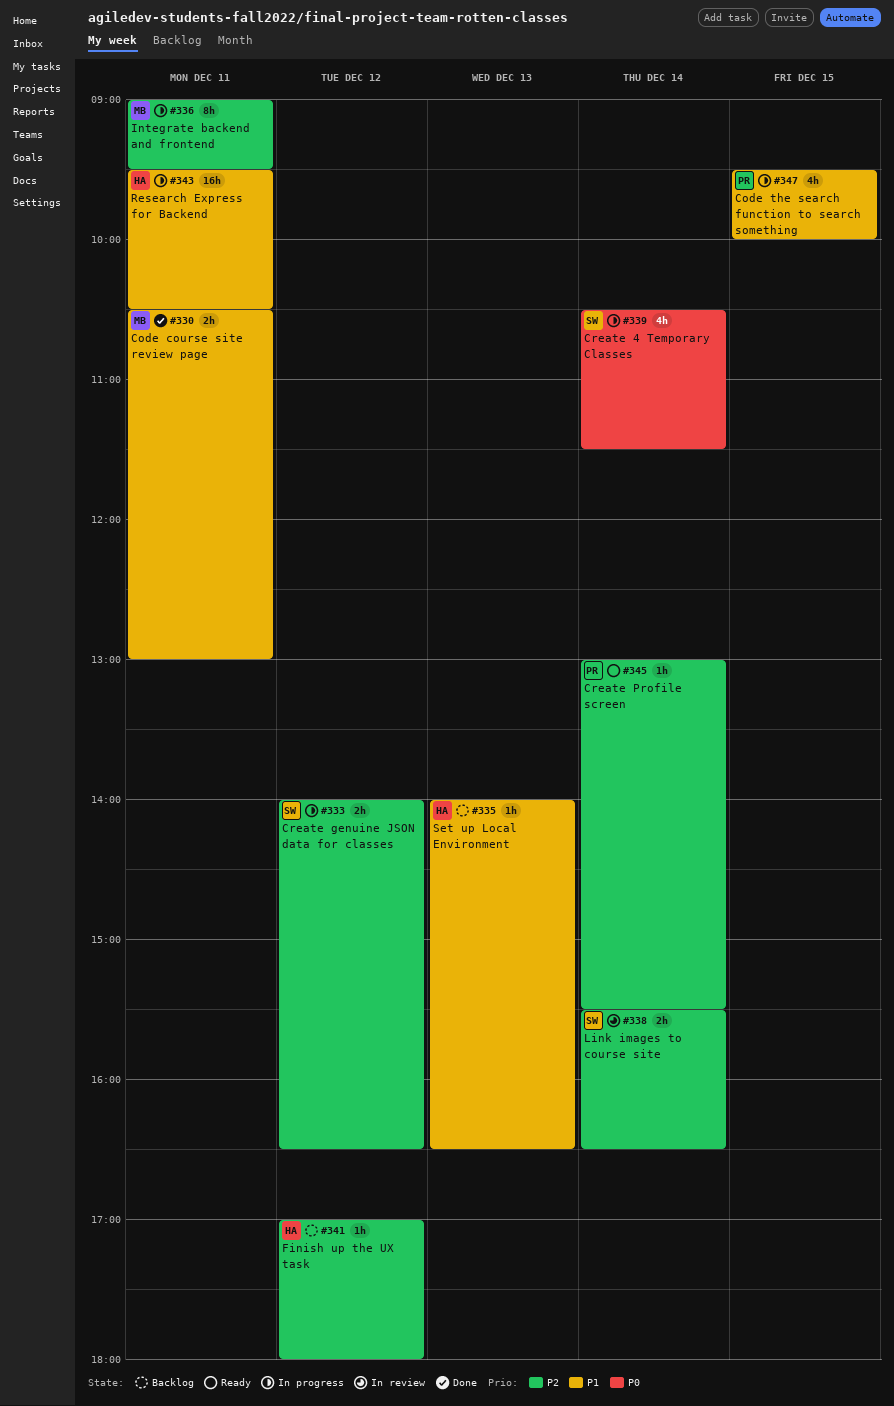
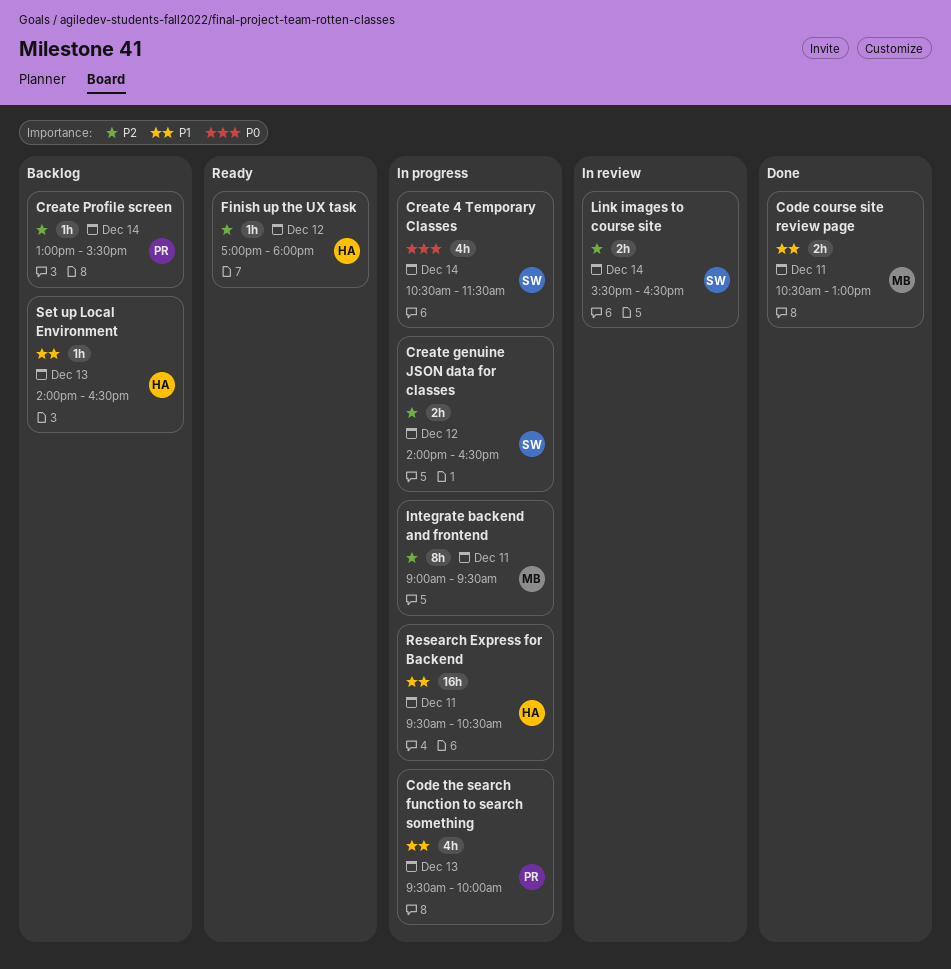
Code the search function to search something, day: Dec 15 -> Dec 13
Create Profile screen, status: Ready -> Backlog
Finish up the UX task, status: Backlog -> Ready

